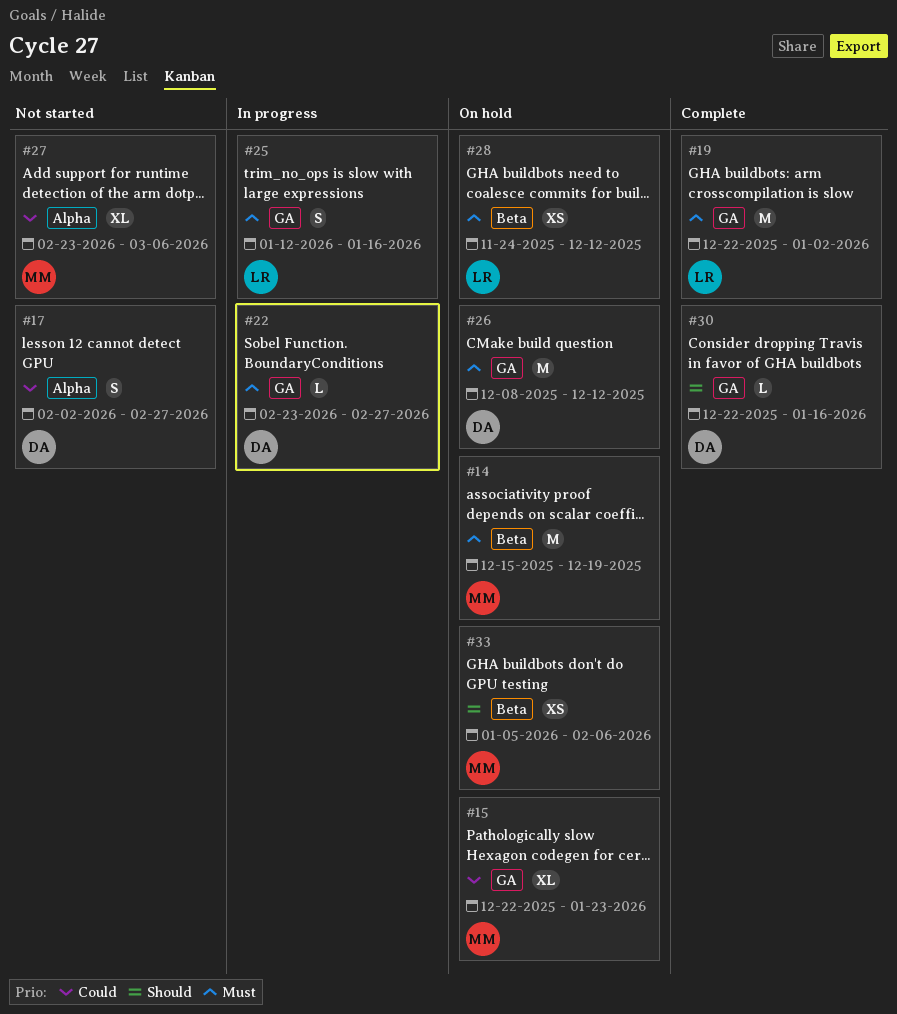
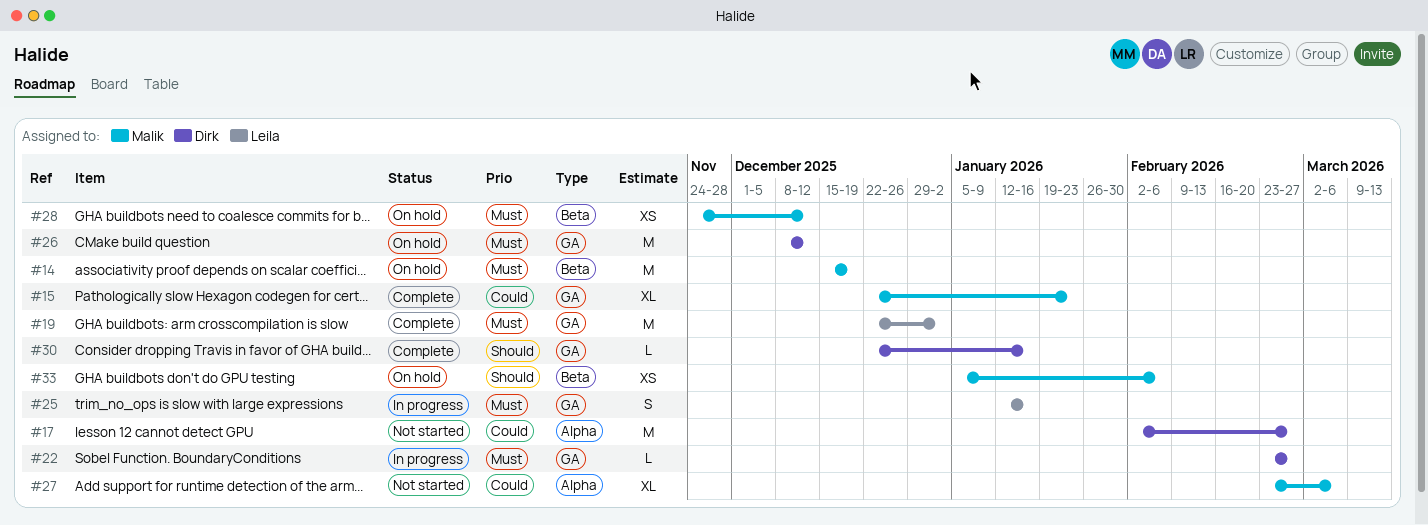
#15, status: On hold -> Complete
#17, estimate: S -> M
#28, owner: Leila -> Malik

